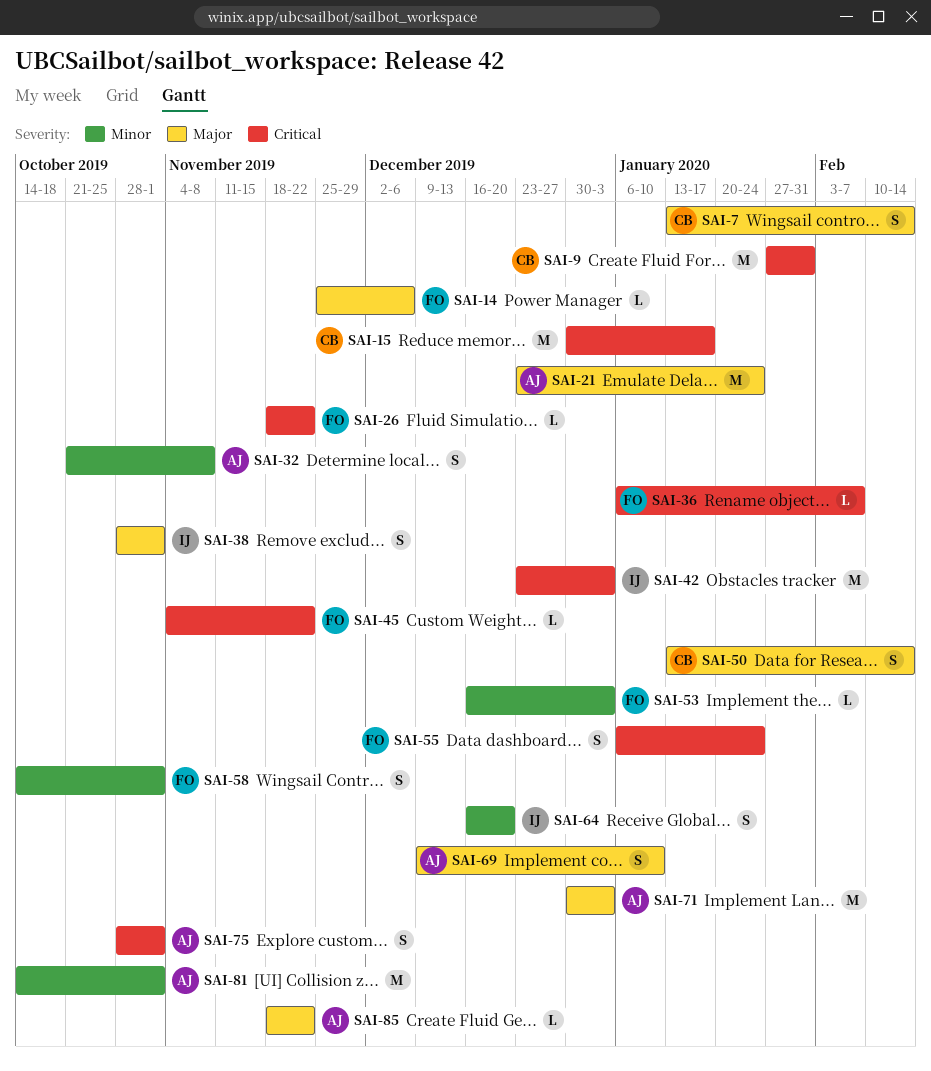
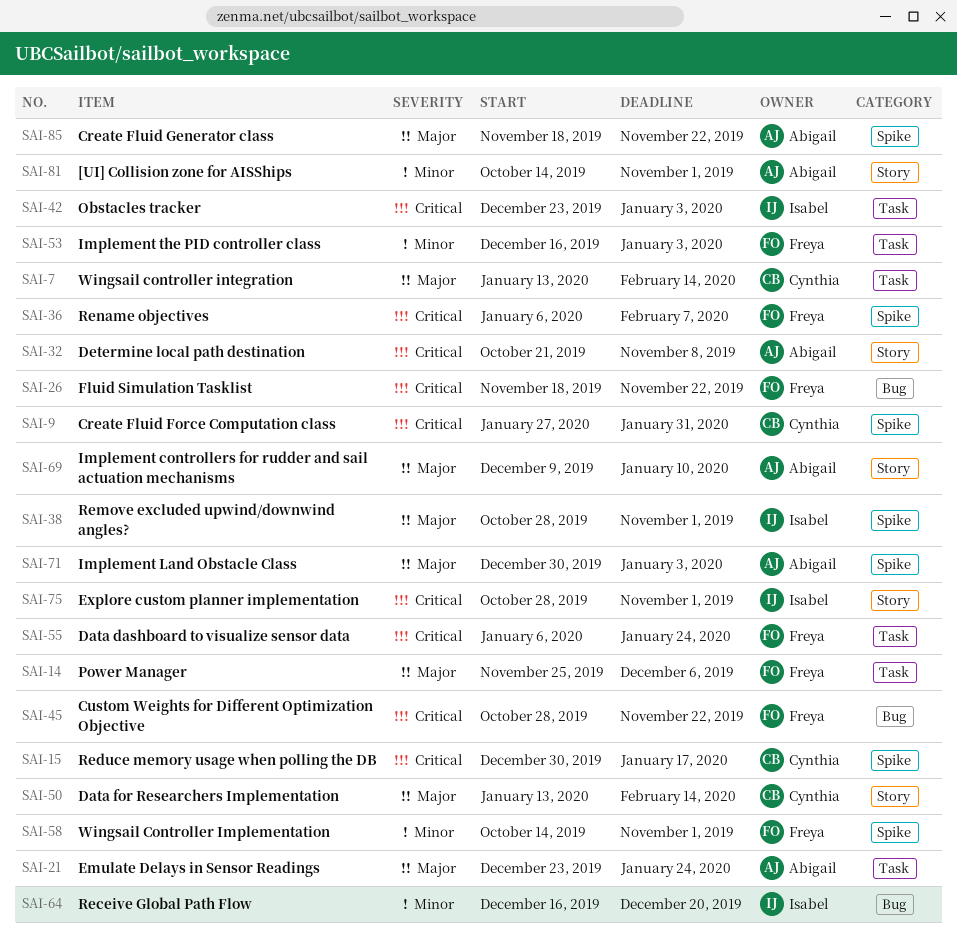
SAI-32, priority: Minor -> Critical
SAI-45, start: Nov 4 -> Oct 28
SAI-75, owner: Abigail -> Isabel

